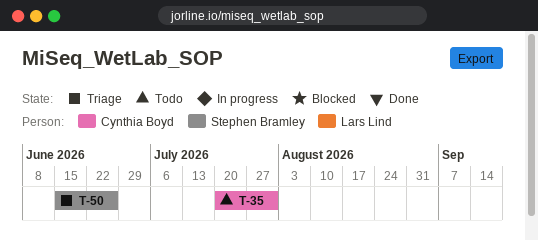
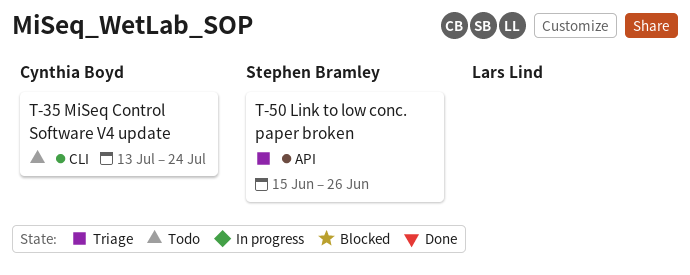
T-35, start: Jul 20 -> Jul 13
T-35, due: Jul 31 -> Jul 24

